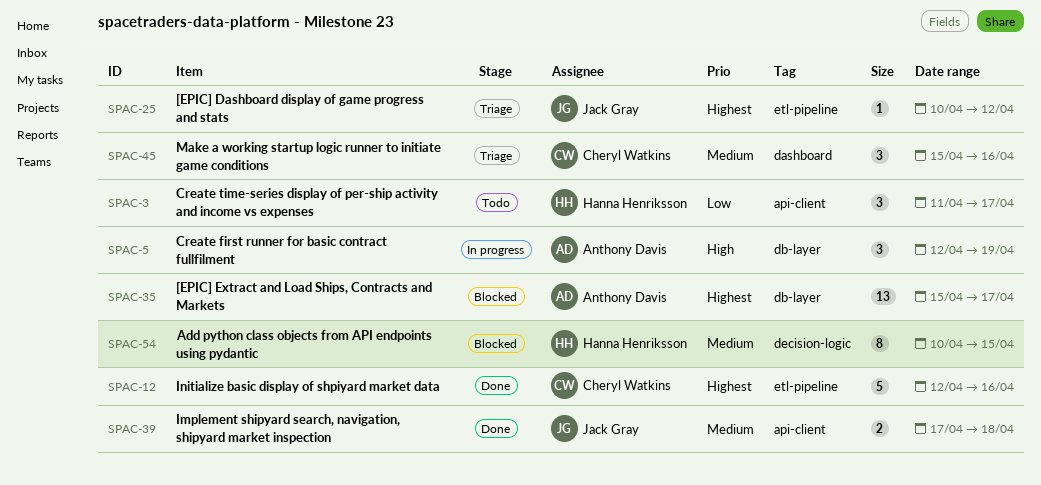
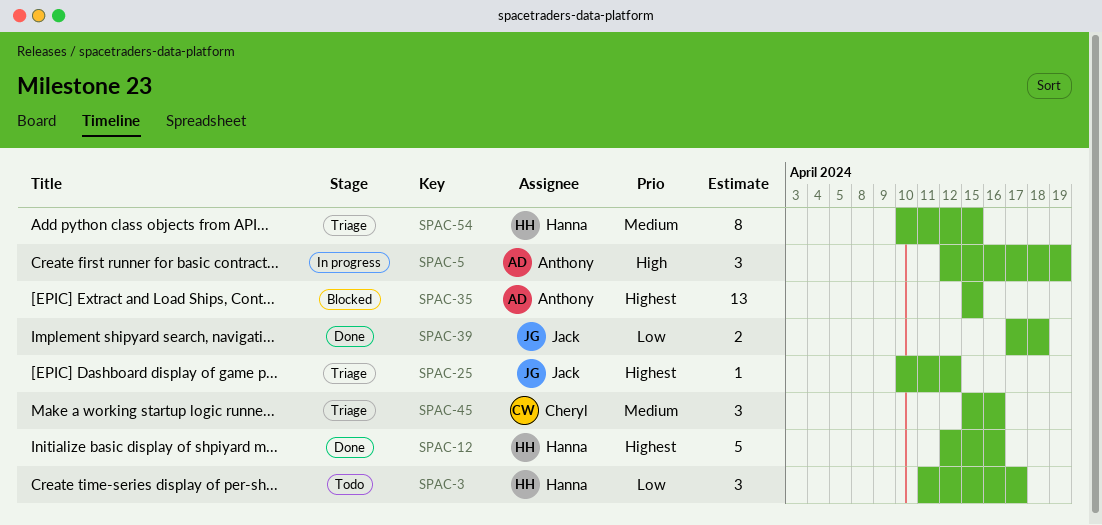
SPAC-12, owner: Cheryl Watkins -> Hanna Henriksson
SPAC-35, due: Apr 17 -> Apr 15
SPAC-39, priority: Medium -> Low
SPAC-54, status: Blocked -> Triage

